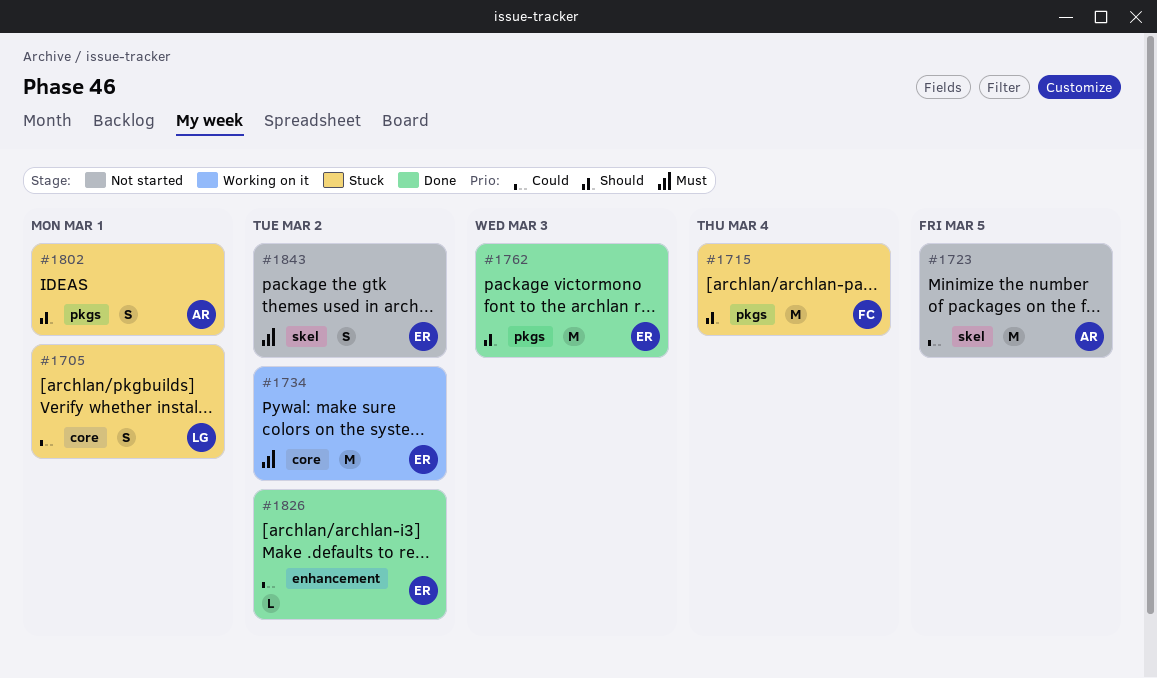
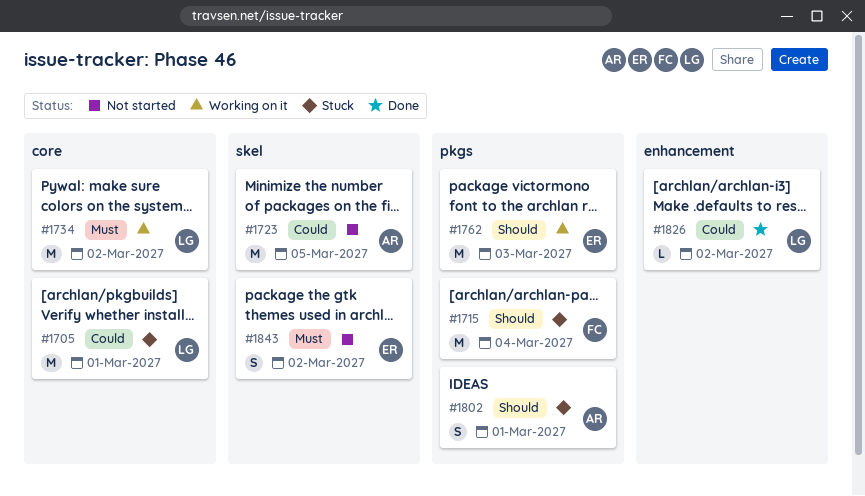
#1705, estimate: S -> M
#1734, owner: ER -> LG
#1762, status: Done -> Working on it
#1826, owner: ER -> LG

